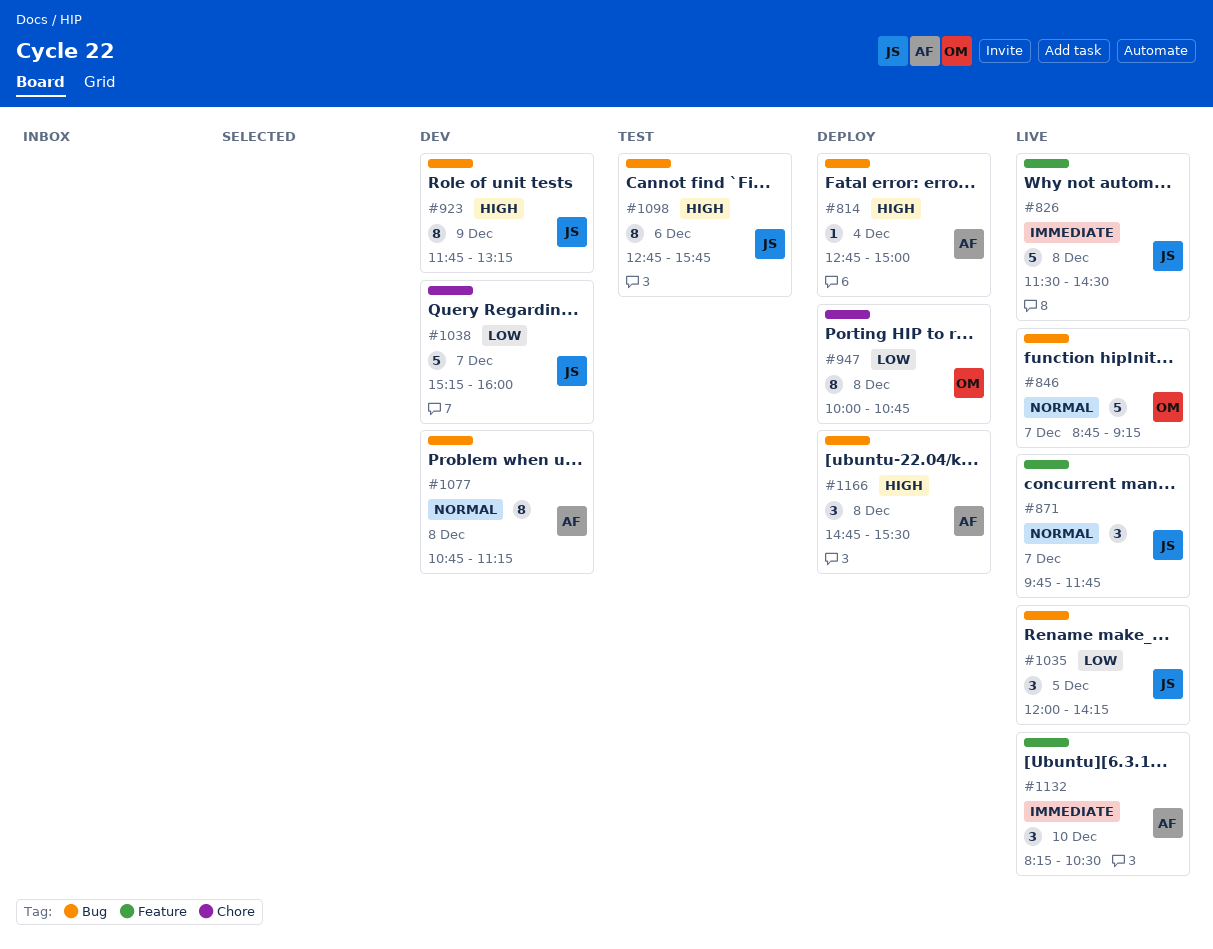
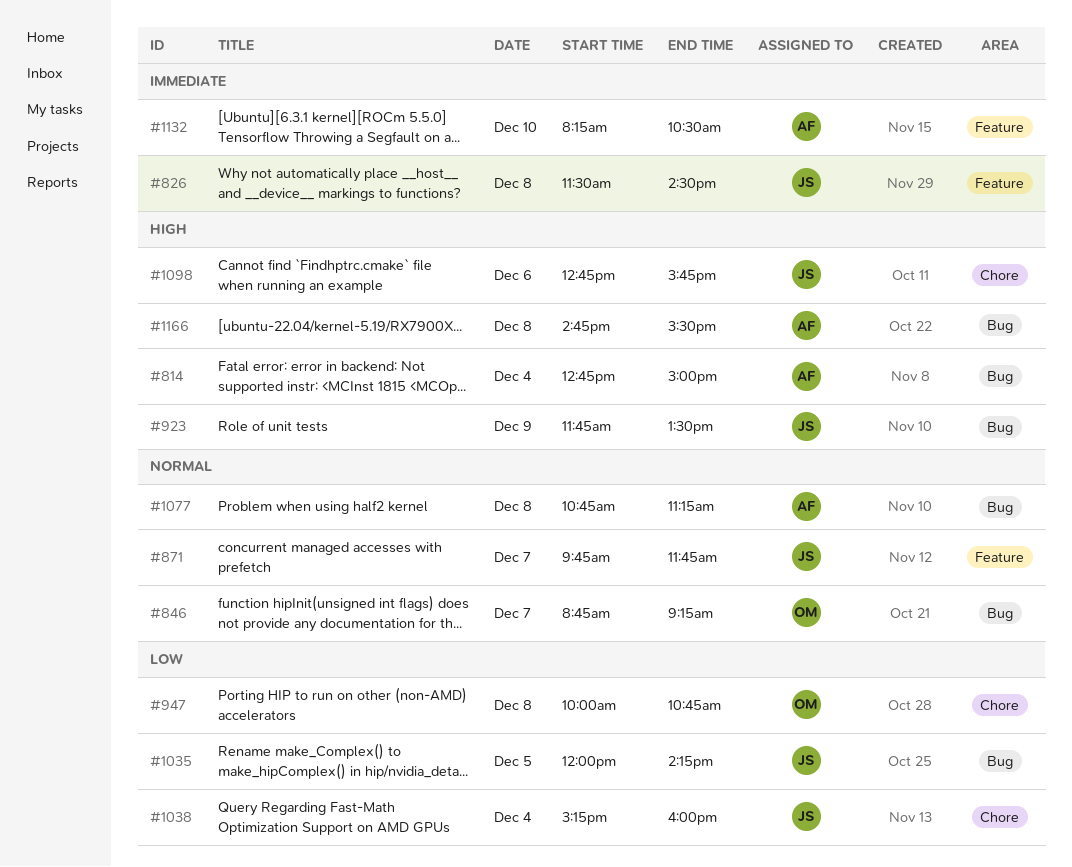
#923, ends: 13:15 -> 13:30
#1038, day: Dec 7 -> Dec 4
#1098, label: Bug -> Chore

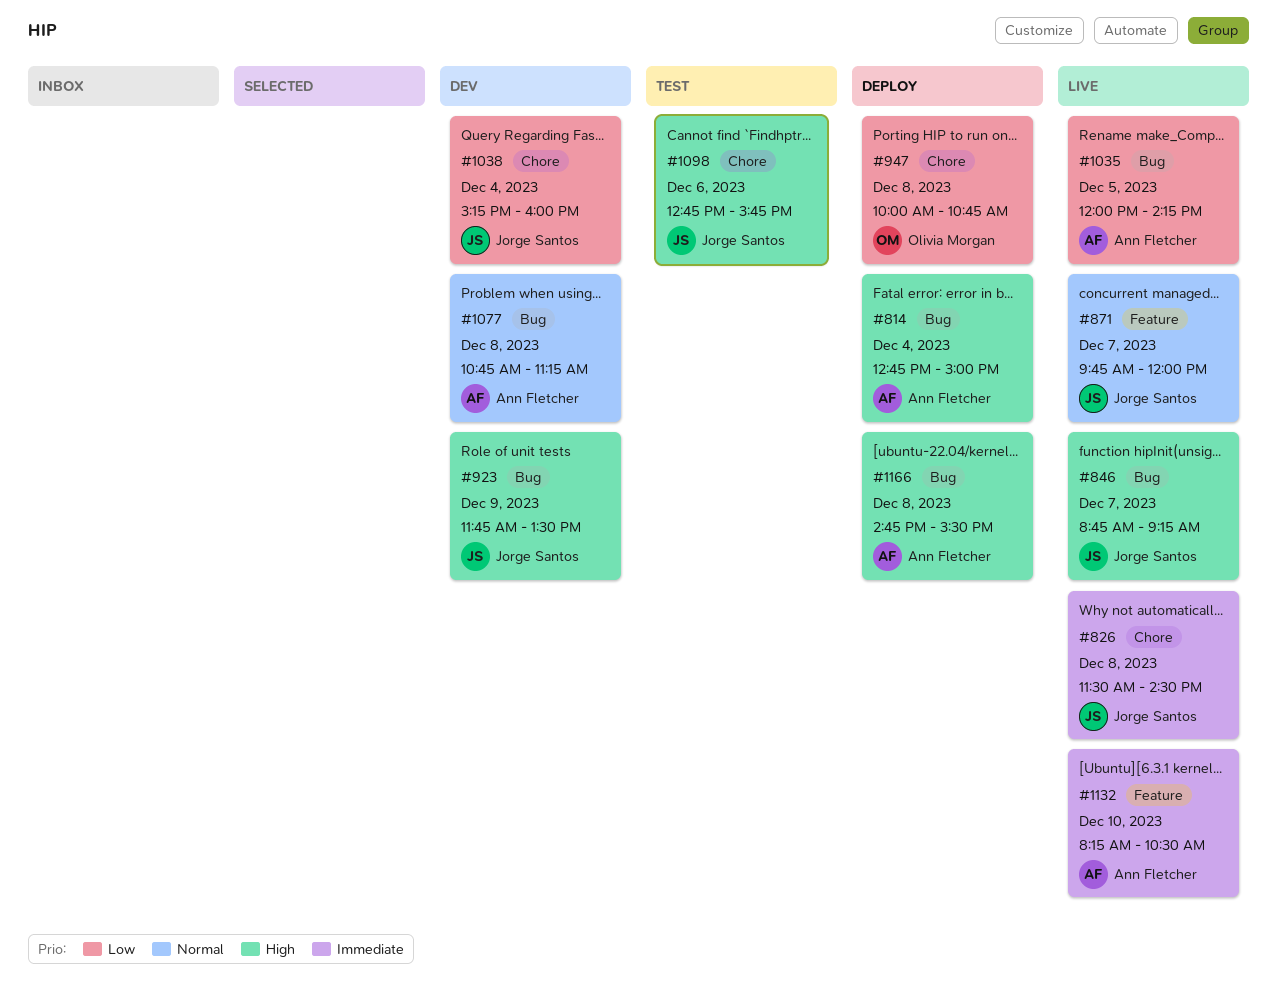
#826, label: Feature -> Chore
#846, owner: Olivia Morgan -> Jorge Santos
#846, priority: Normal -> High
#871, ends: 11:45 -> 12:00
#1035, owner: Jorge Santos -> Ann Fletcher

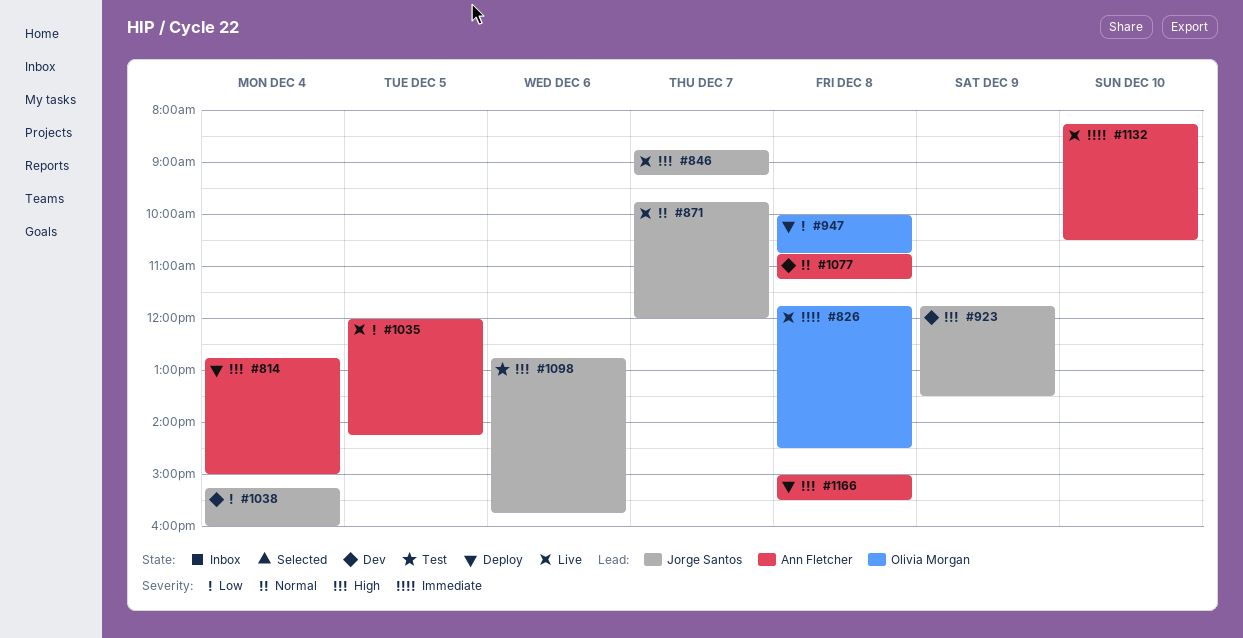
#826, owner: Jorge Santos -> Olivia Morgan
#826, begins: 11:30 -> 11:45
#1166, begins: 14:45 -> 15:00

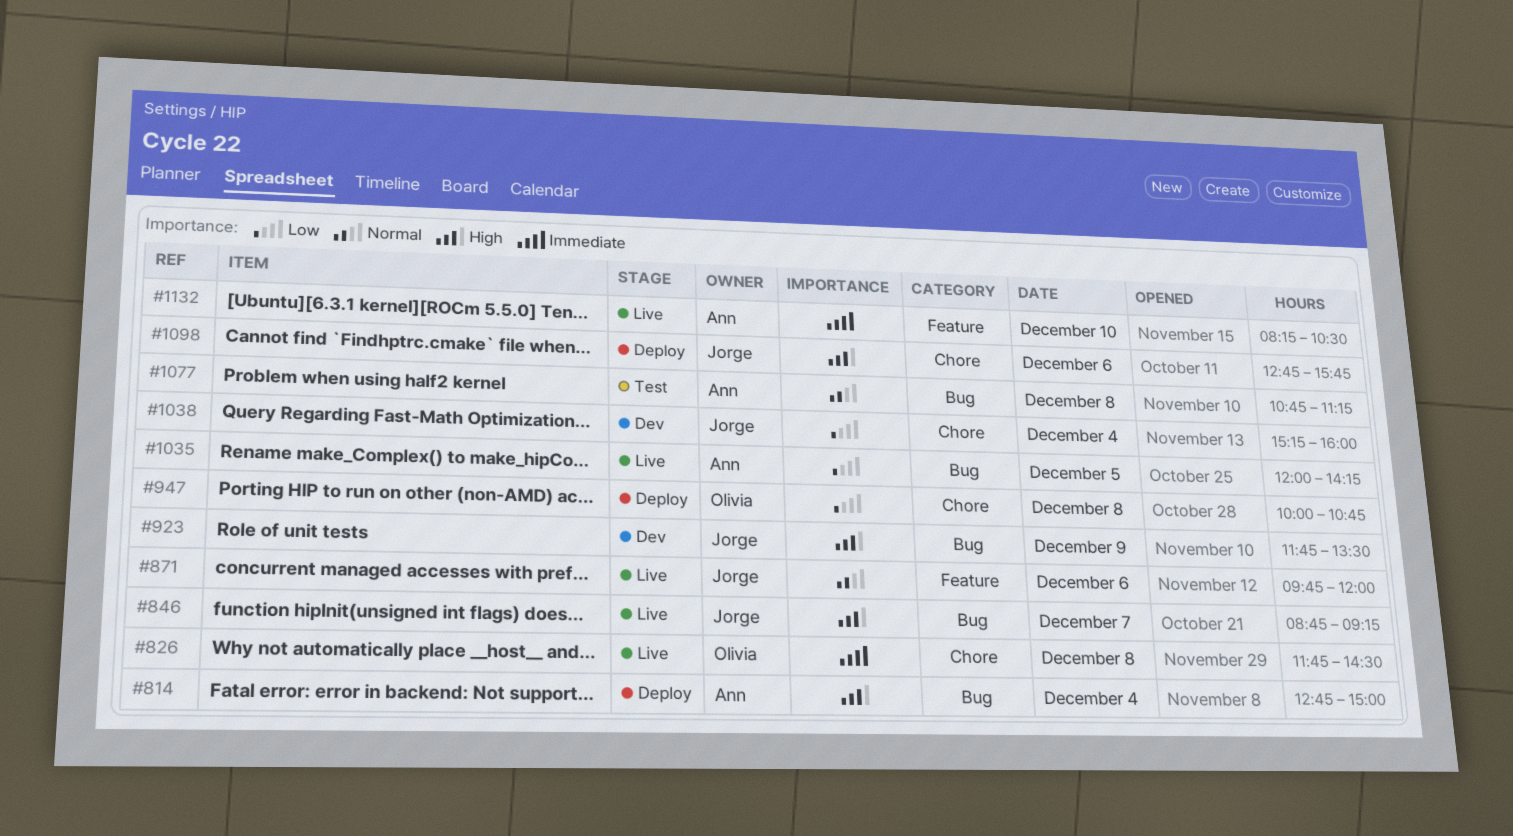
#871, day: Dec 7 -> Dec 6
#1077, status: Dev -> Test
#1098, status: Test -> Deploy
#1166: present -> none

